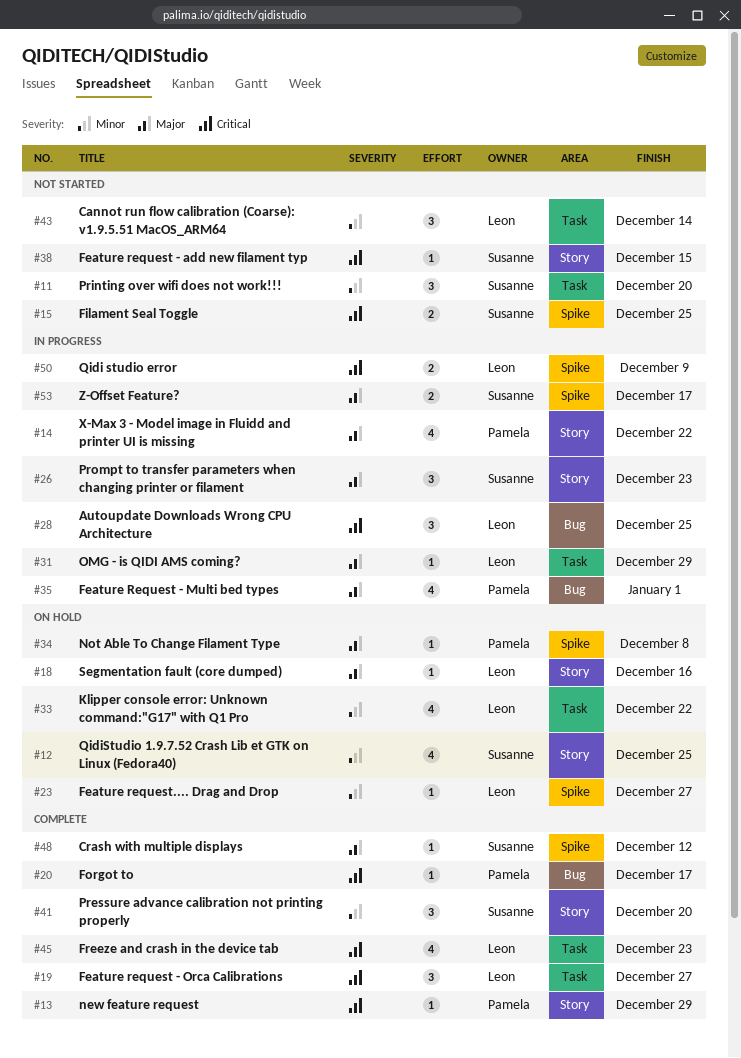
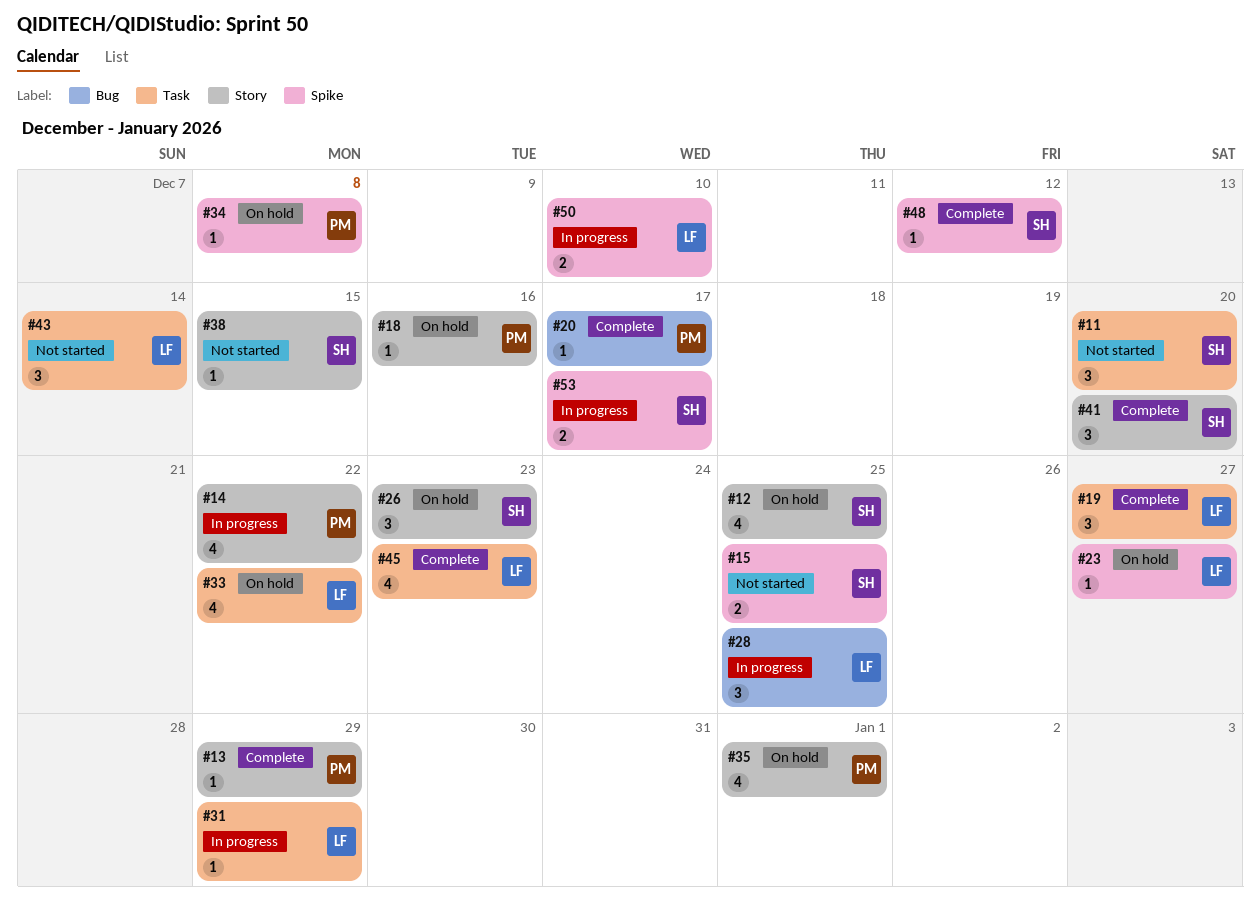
#18, owner: Leon -> Pamela
#26, status: In progress -> On hold
#35, status: In progress -> On hold
#35, label: Bug -> Story
#50, due: Dec 9 -> Dec 10

